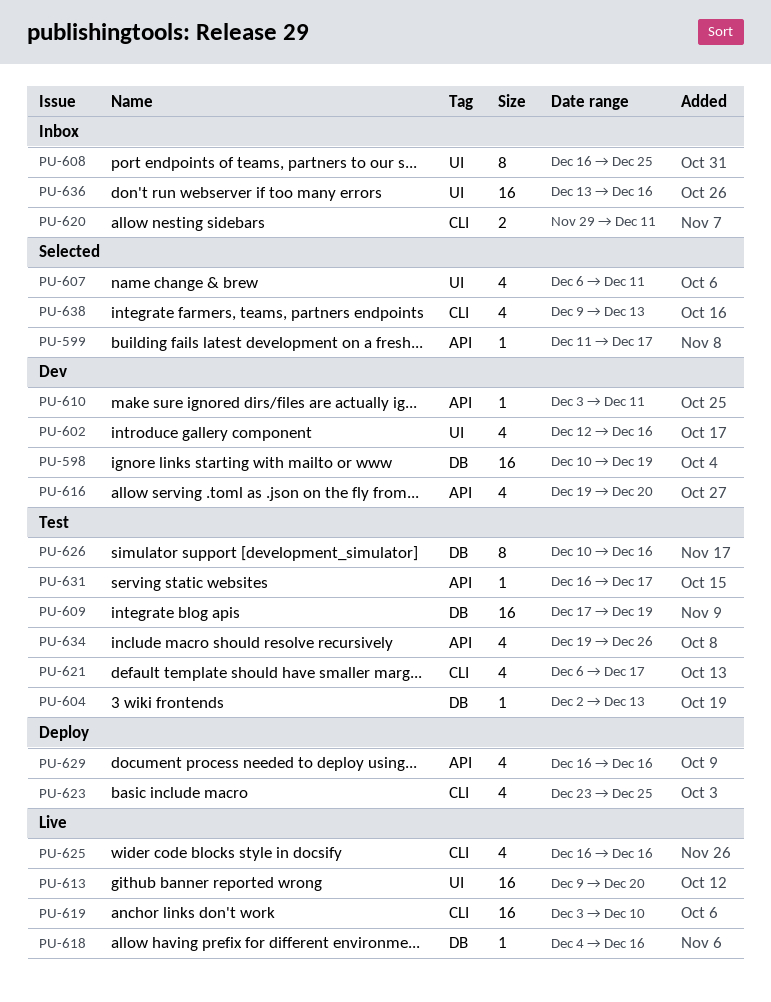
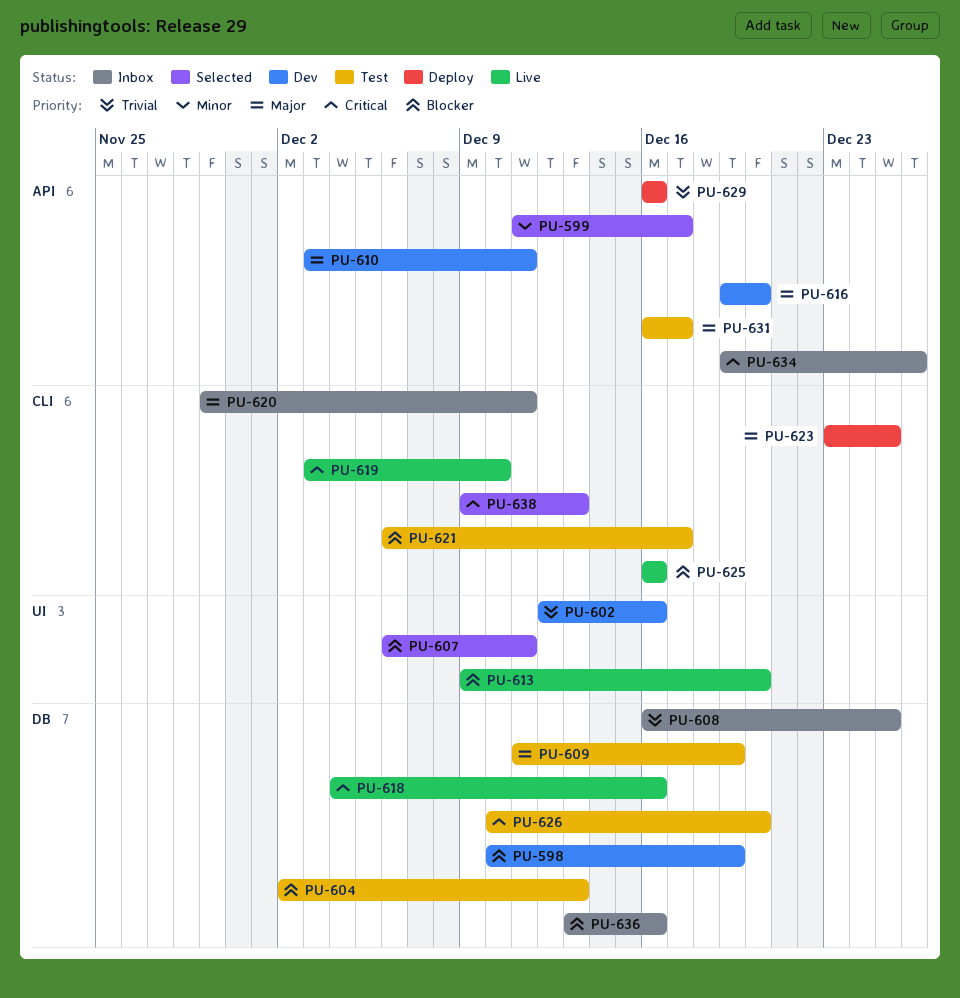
PU-608, label: UI -> DB
PU-609, start: Dec 17 -> Dec 11
PU-626, due: Dec 16 -> Dec 20
PU-634, status: Test -> Inbox
PU-636, label: UI -> DB

